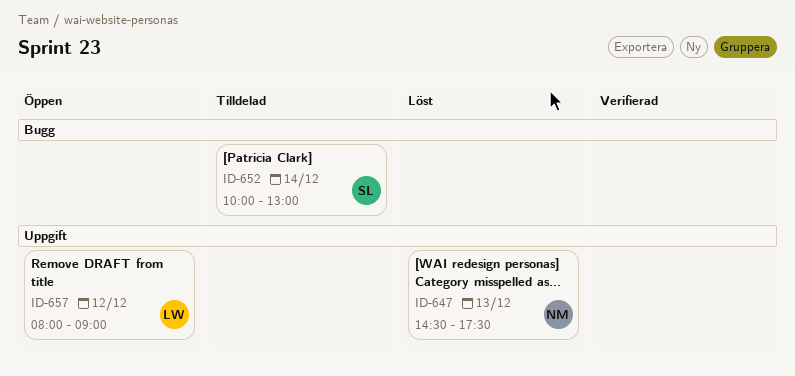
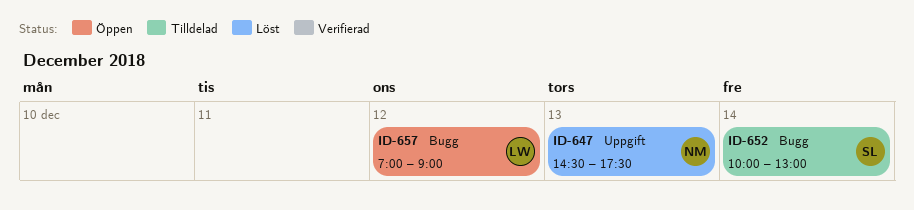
ID-657, label: Uppgift -> Bugg
ID-657, begins: 08:00 -> 07:00

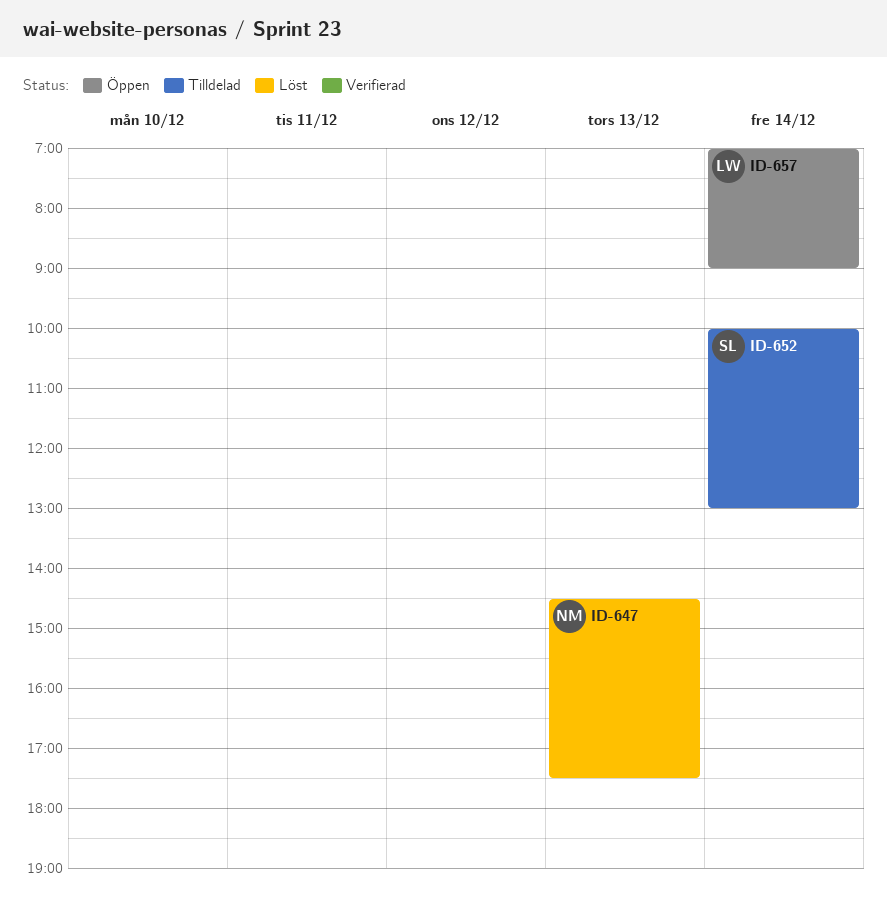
ID-657, day: Dec 12 -> Dec 14

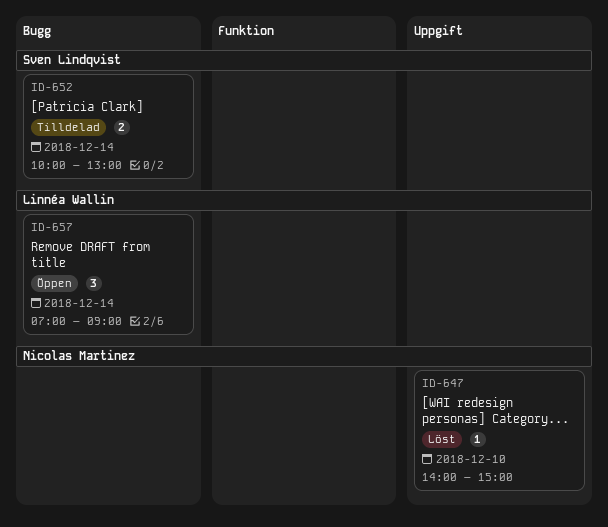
ID-647, day: Dec 13 -> Dec 10
ID-647, begins: 14:30 -> 14:00
ID-647, ends: 17:30 -> 15:00

